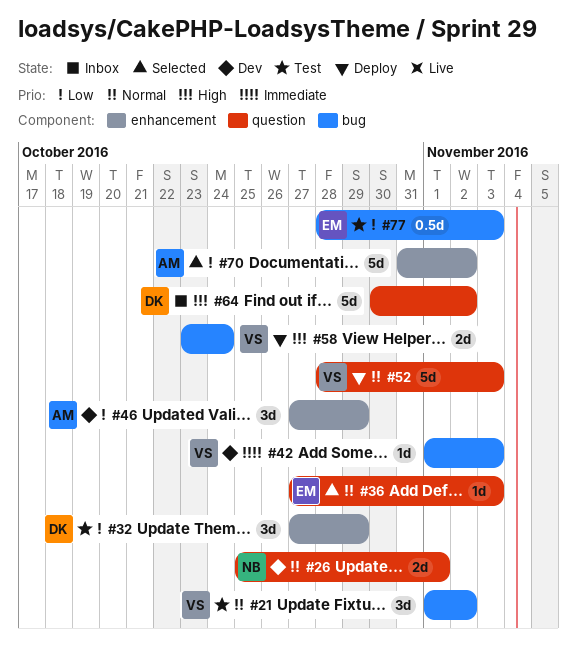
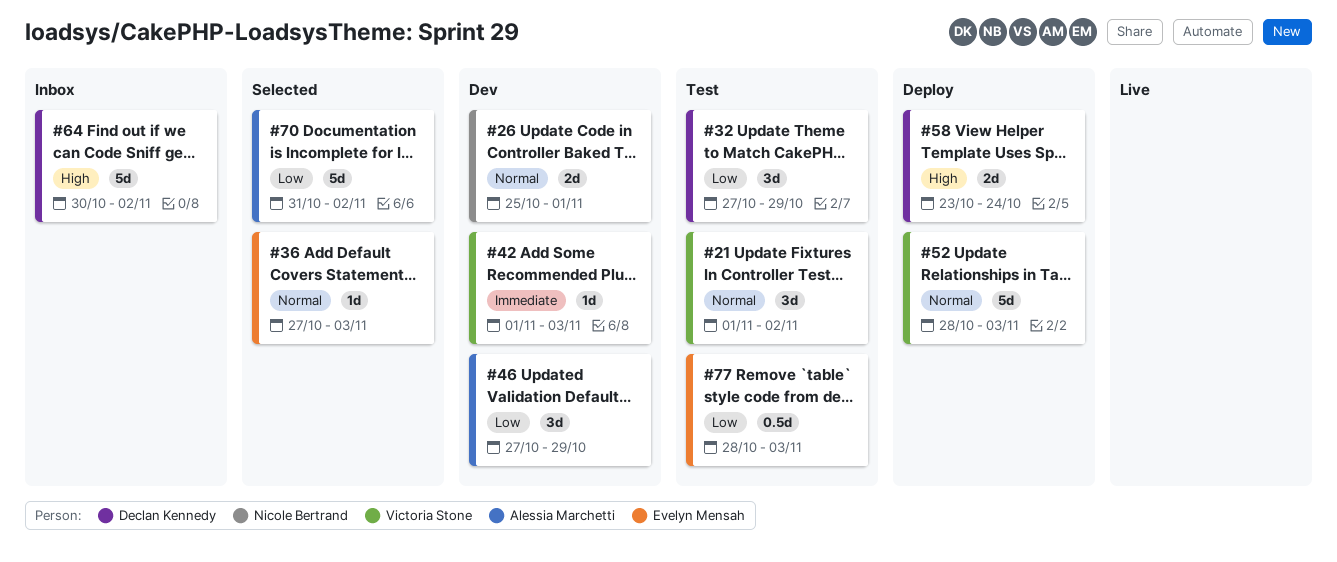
#58, owner: Victoria Stone -> Declan Kennedy

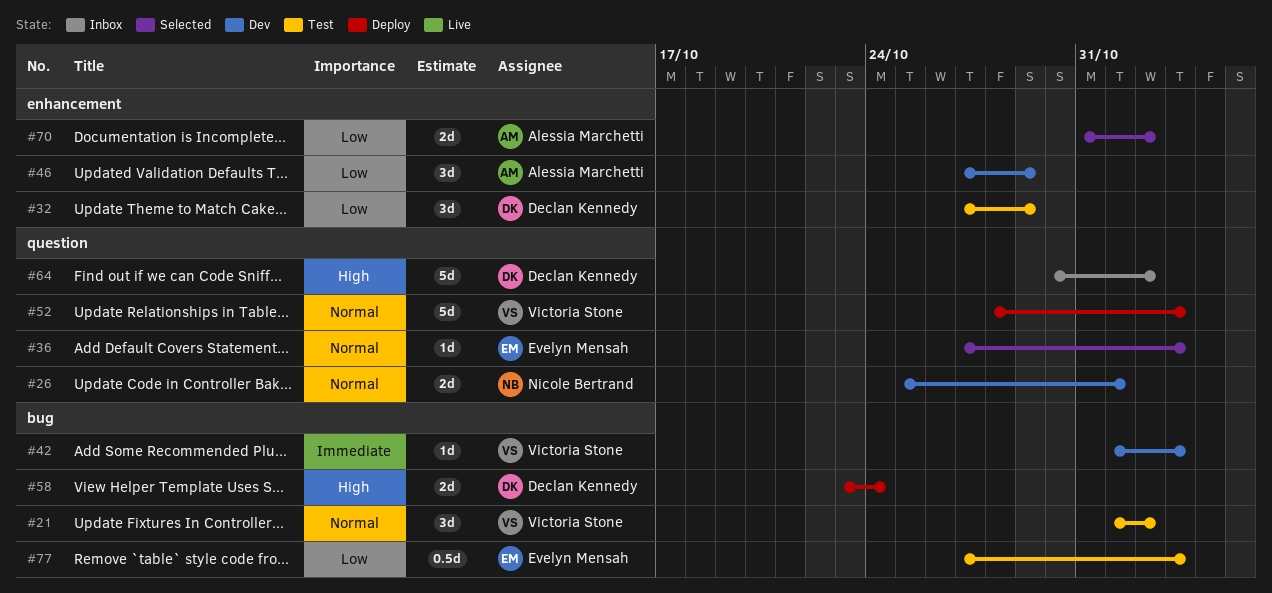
#70, estimate: 5d -> 2d
#77, start: Oct 28 -> Oct 27

